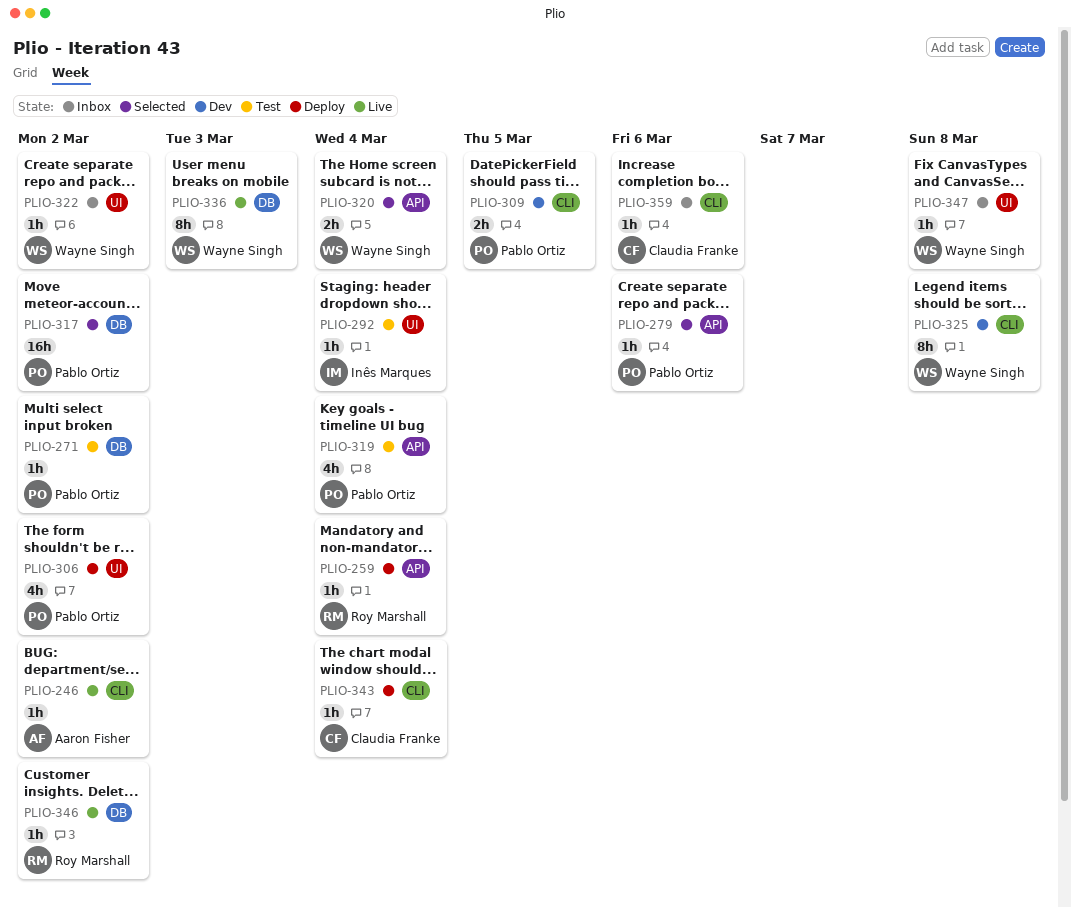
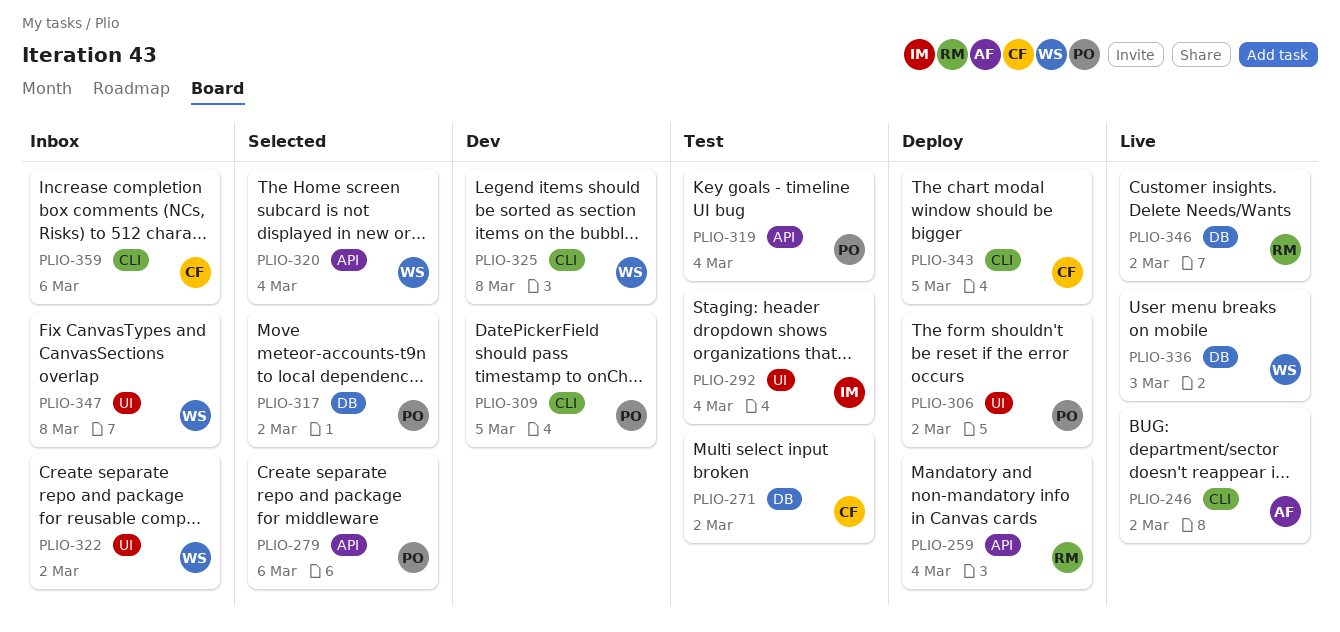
PLIO-271, owner: Pablo Ortiz -> Claudia Franke
PLIO-343, due: Mar 4 -> Mar 5

